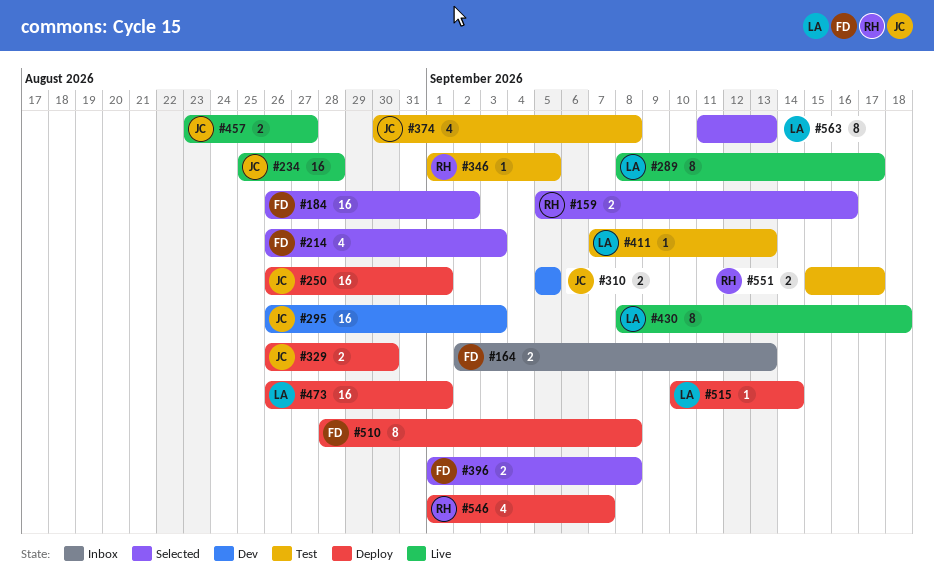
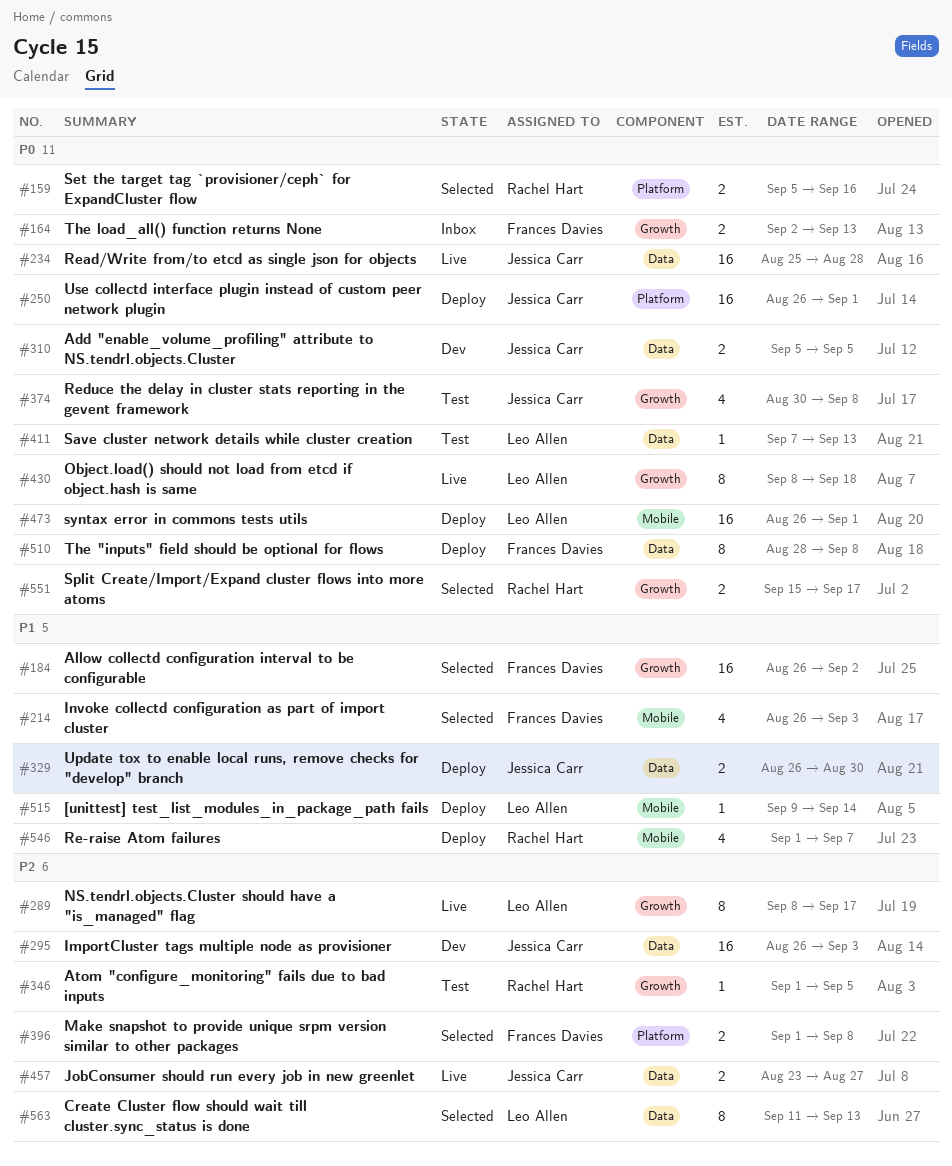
#515, start: Sep 10 -> Sep 9
#551, status: Test -> Selected

